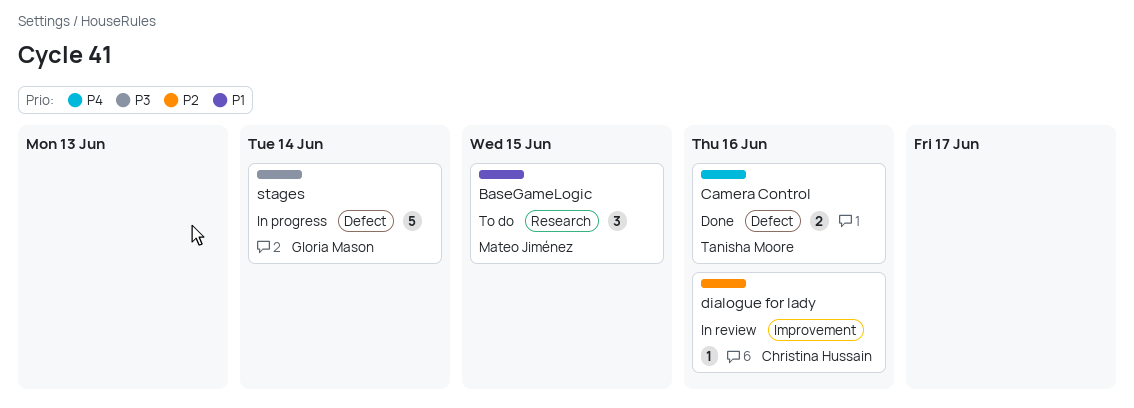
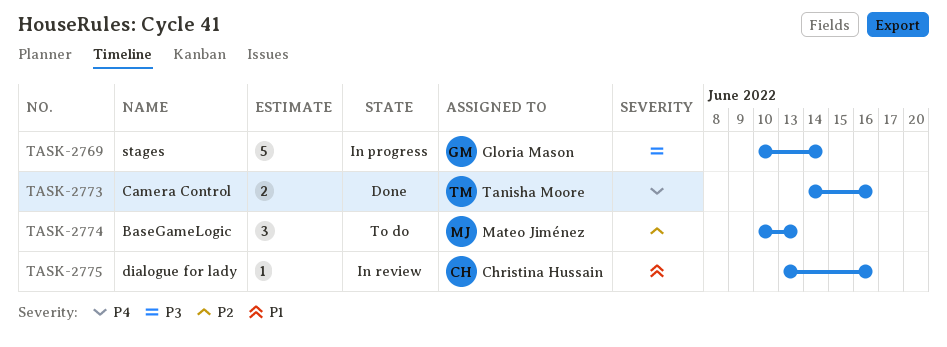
BaseGameLogic, priority: P1 -> P2
BaseGameLogic, due: Jun 15 -> Jun 13
dialogue for lady, priority: P2 -> P1

